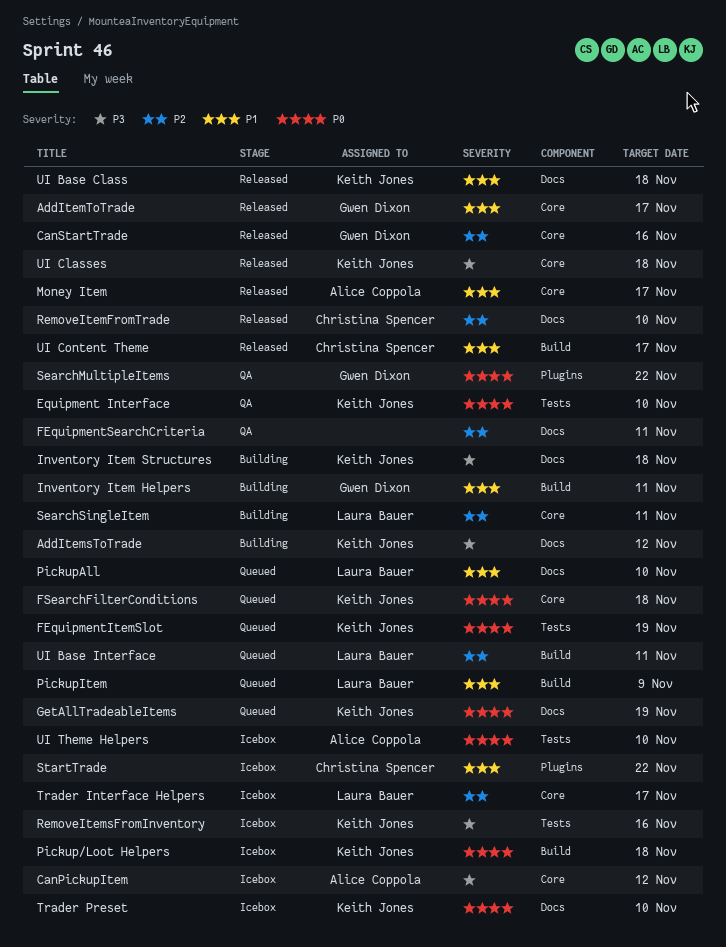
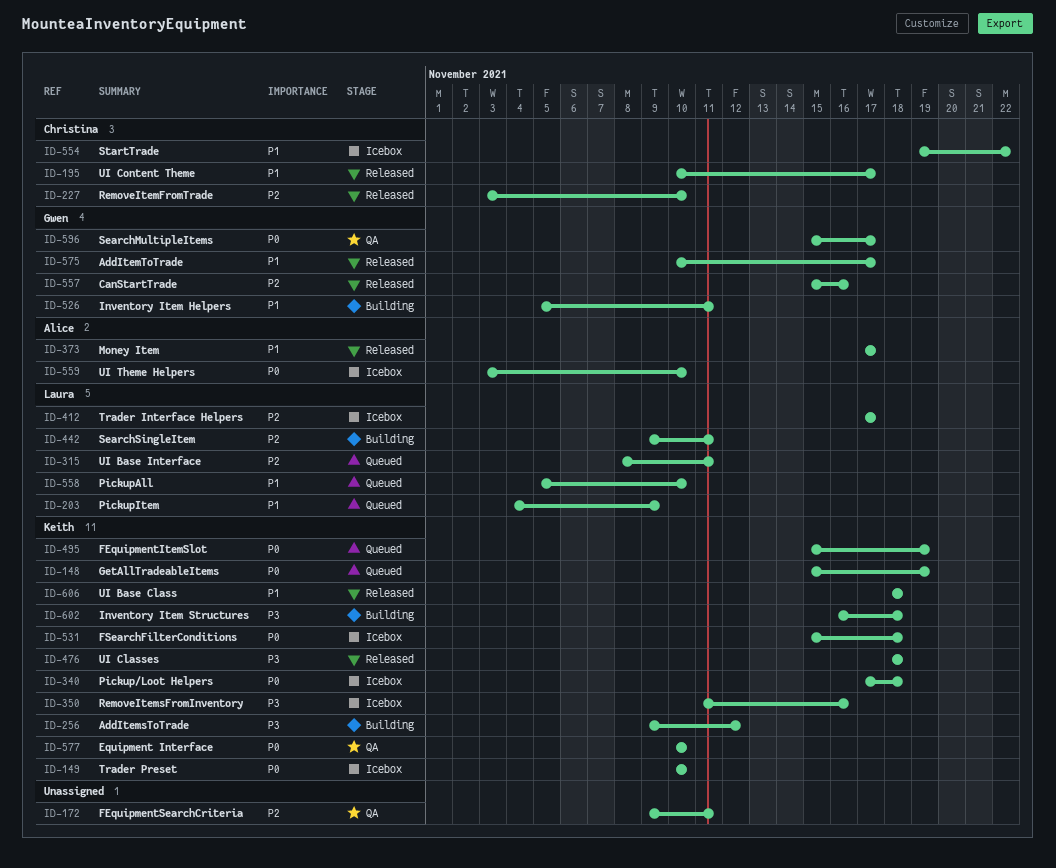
CanPickupItem: present -> none
FSearchFilterConditions, status: Queued -> Icebox
SearchMultipleItems, due: Nov 22 -> Nov 17

